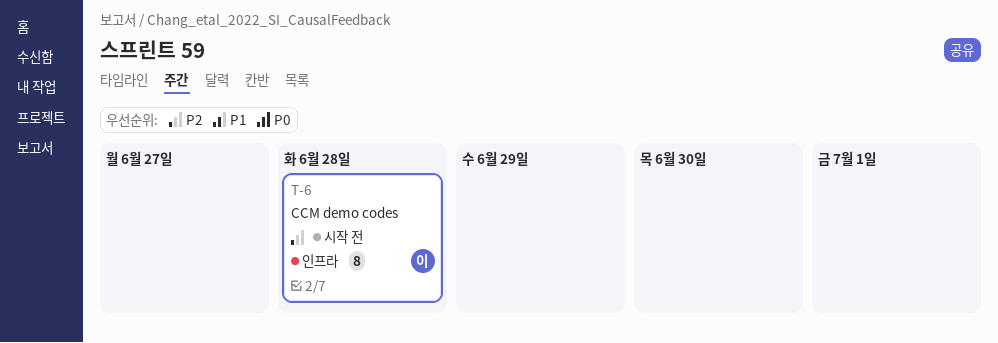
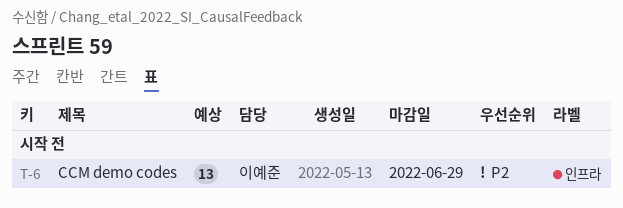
T-6, estimate: 8 -> 13
T-6, due: Jun 28 -> Jun 29

